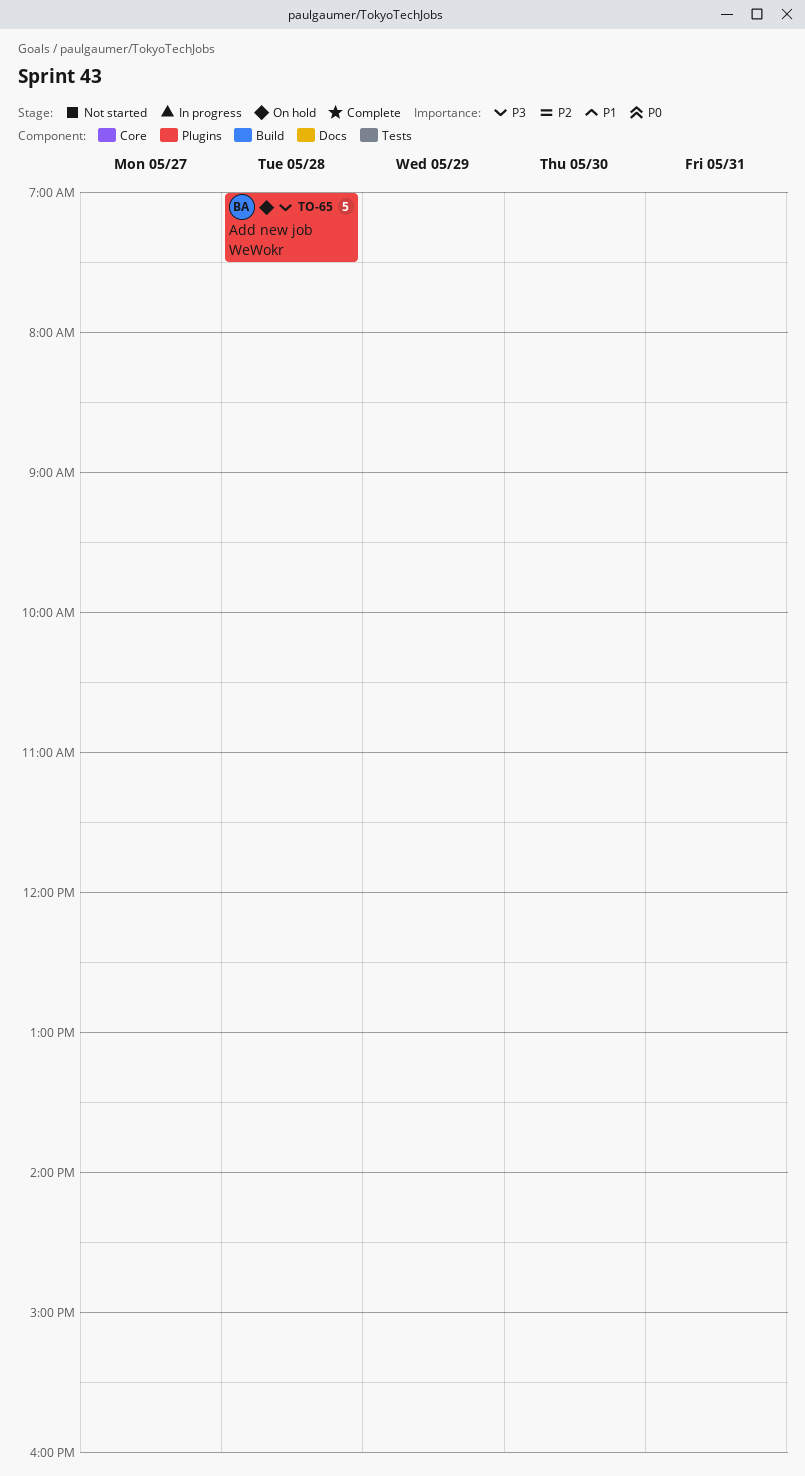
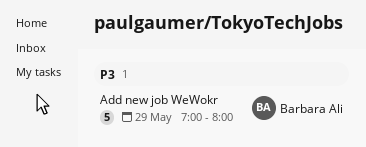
Add new job WeWokr, day: May 28 -> May 29
Add new job WeWokr, ends: 07:30 -> 08:00

